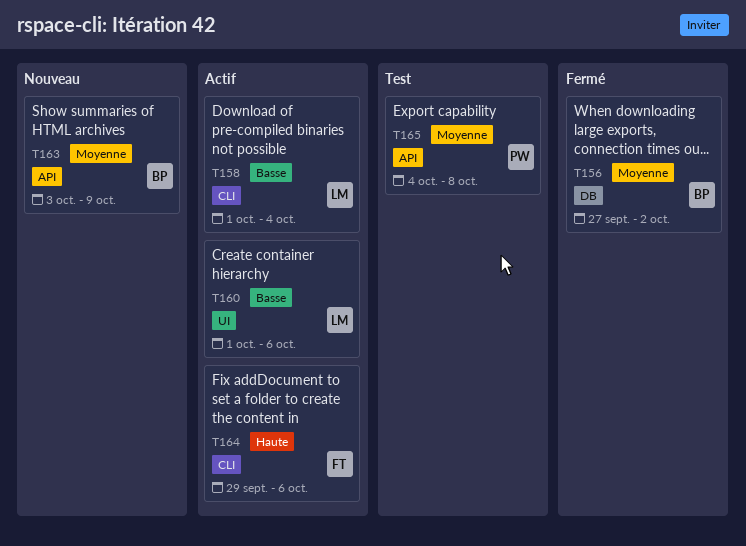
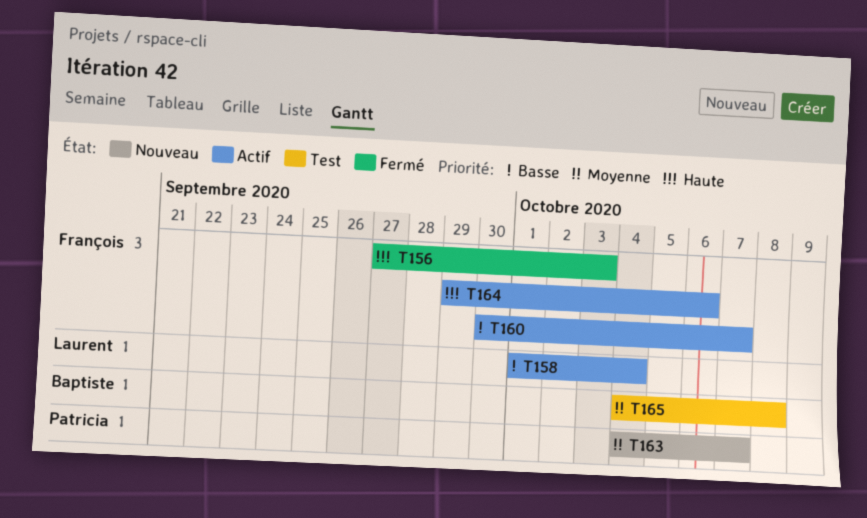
T156, owner: Baptiste -> François
T156, priority: Moyenne -> Haute
T156, due: Oct 2 -> Oct 3
T160, owner: Laurent -> François
T160, start: Oct 1 -> Sep 30
T160, due: Oct 6 -> Oct 7
T163, owner: Baptiste -> Patricia
T163, start: Oct 3 -> Oct 4
T163, due: Oct 9 -> Oct 7
T165, owner: Patricia -> Baptiste

